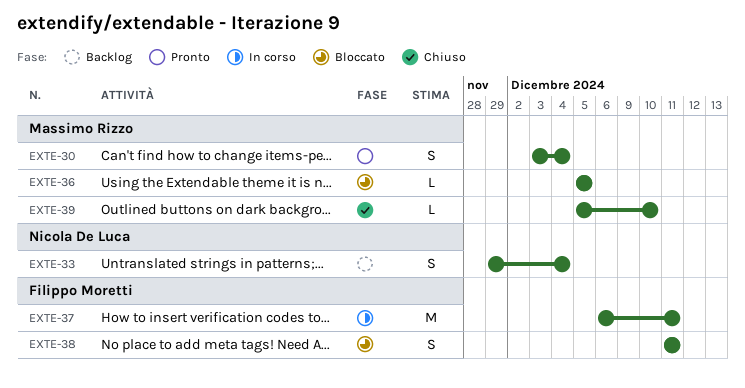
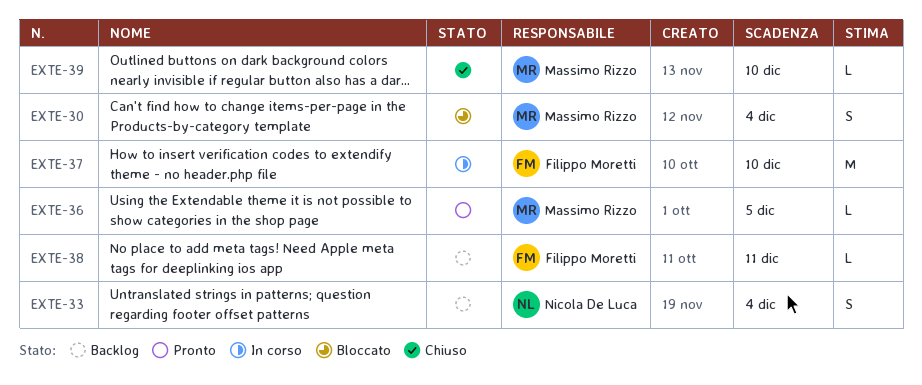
EXTE-30, status: Pronto -> Bloccato
EXTE-36, status: Bloccato -> Pronto
EXTE-37, due: Dec 11 -> Dec 10
EXTE-38, status: Bloccato -> Backlog
EXTE-38, estimate: S -> L

